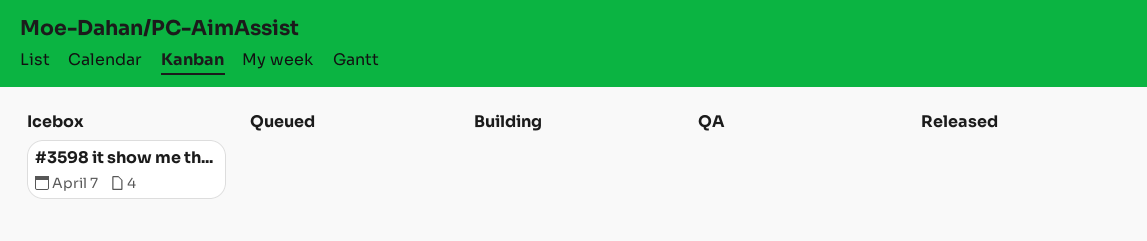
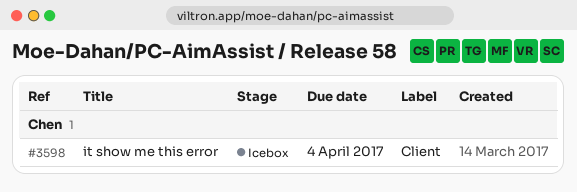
#3598, due: Apr 7 -> Apr 4

